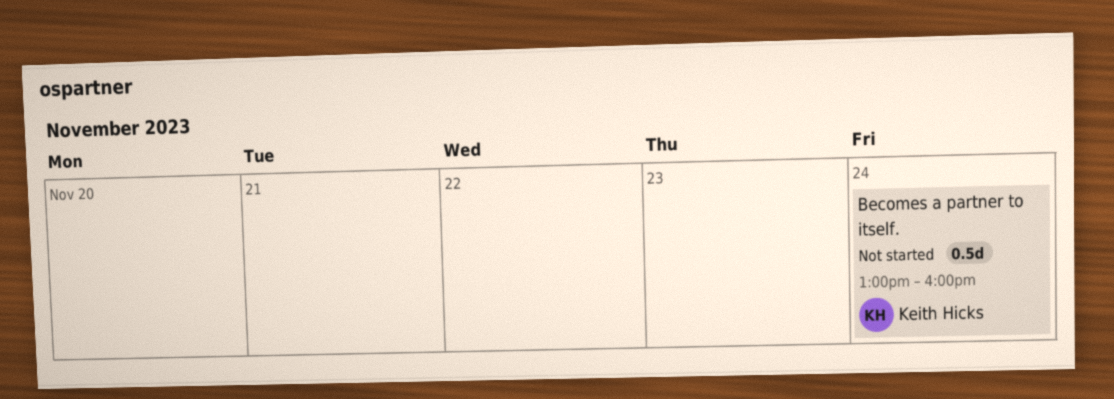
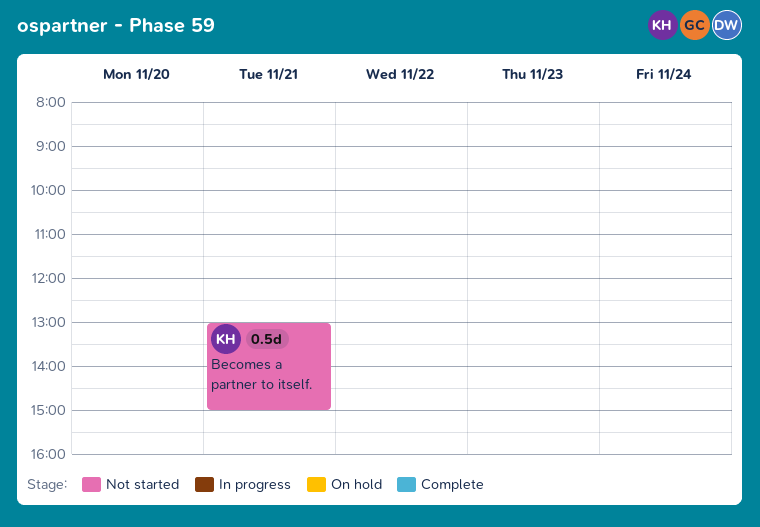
Becomes a partner to itself., day: Nov 24 -> Nov 21
Becomes a partner to itself., ends: 16:00 -> 15:00

